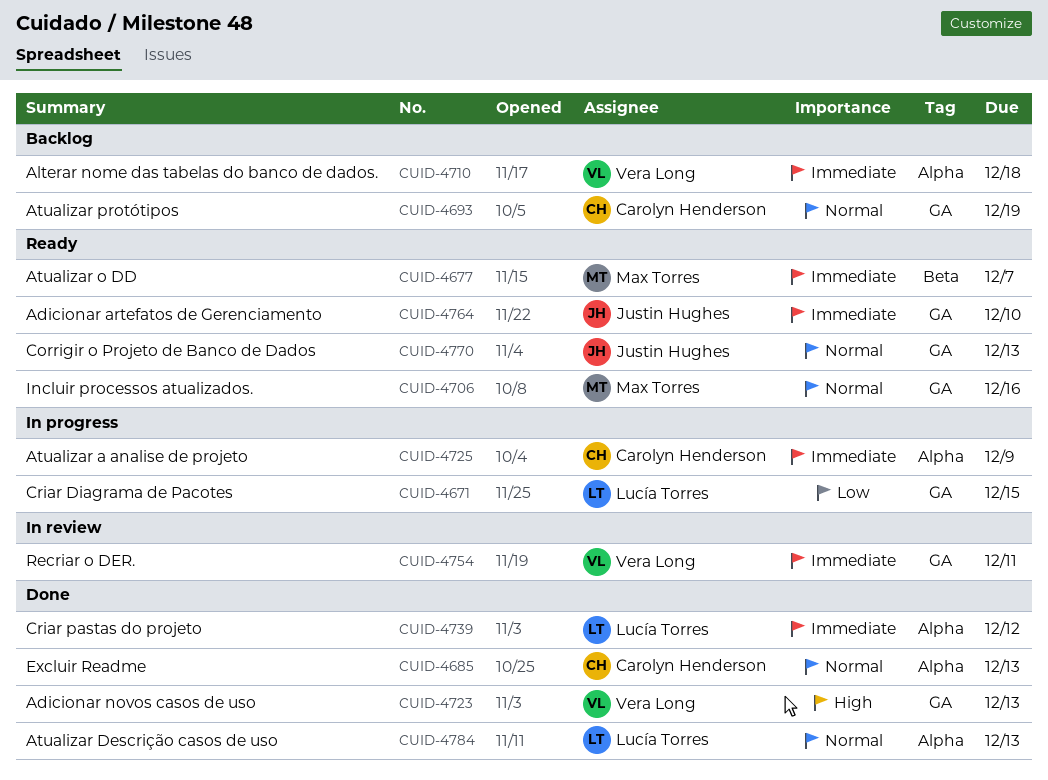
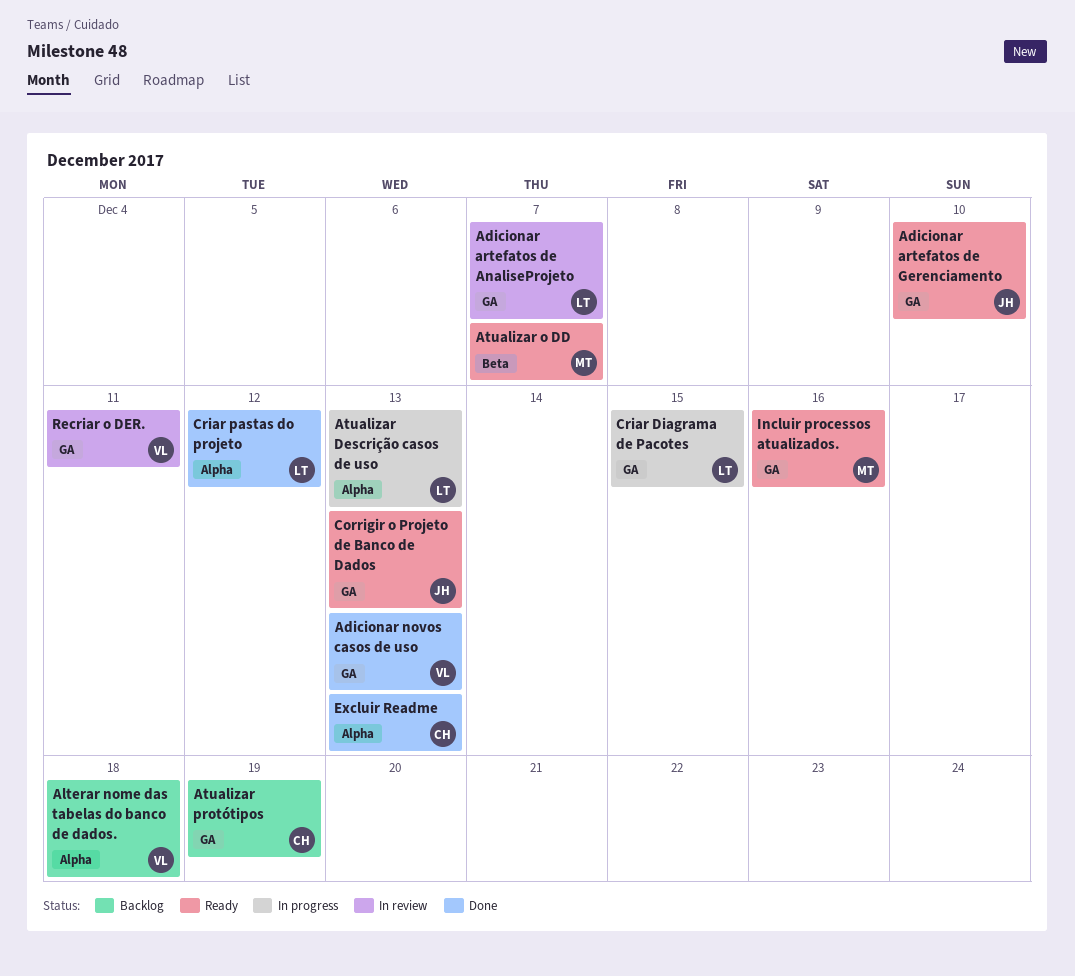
Adicionar artefatos de AnaliseProjeto: none -> present
Atualizar a analise de projeto: present -> none
Atualizar Descrição casos de uso, status: Done -> In progress

